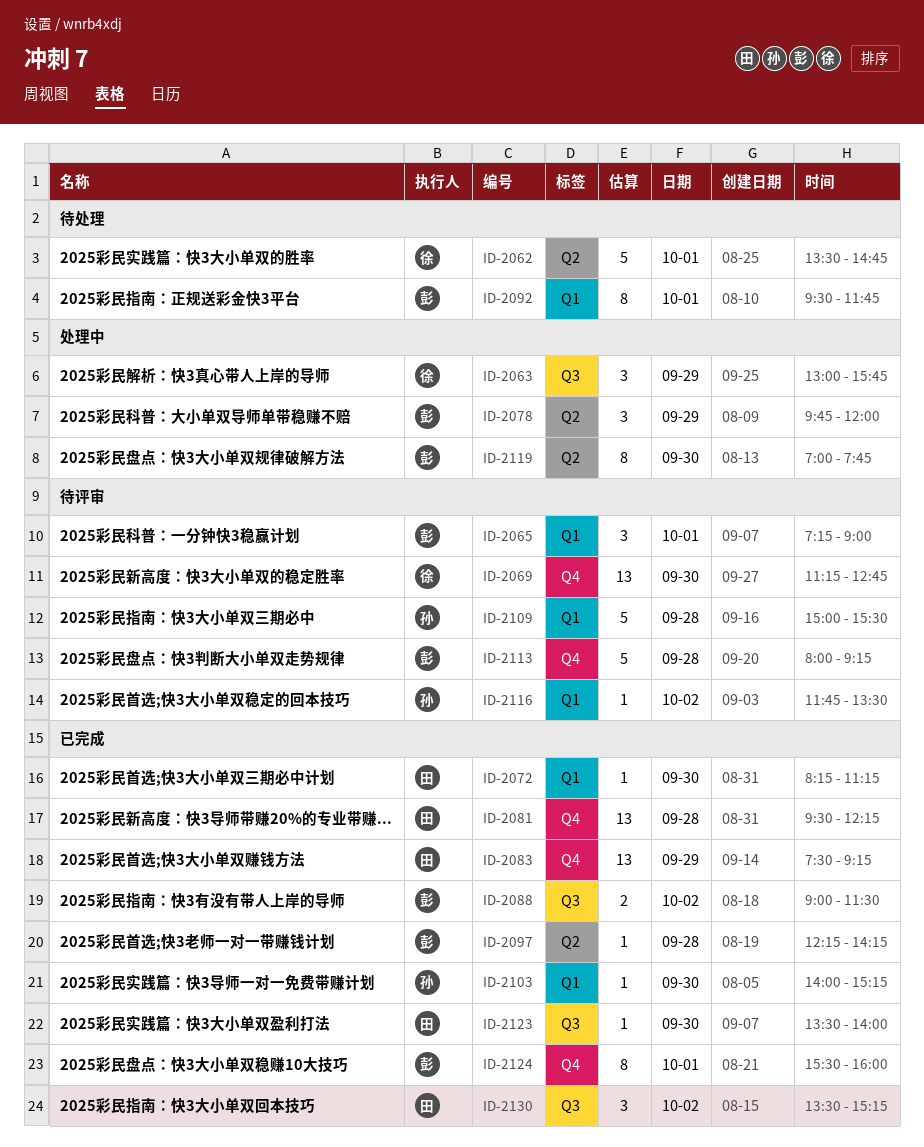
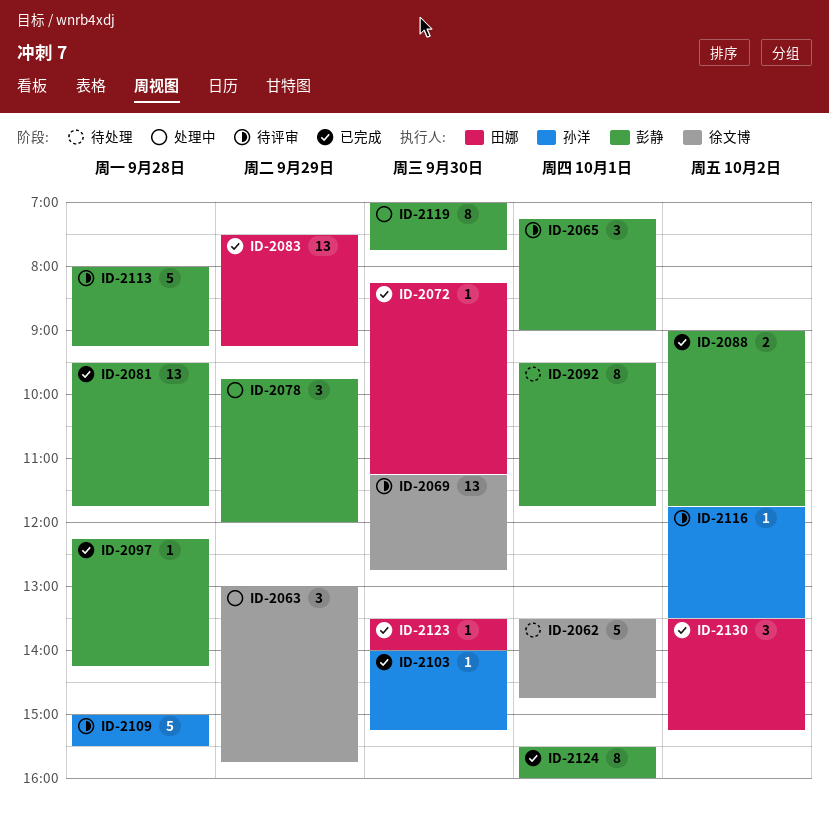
ID-2081, owner: 田娜 -> 彭静
ID-2081, ends: 12:15 -> 11:45
ID-2088, ends: 11:30 -> 11:45

